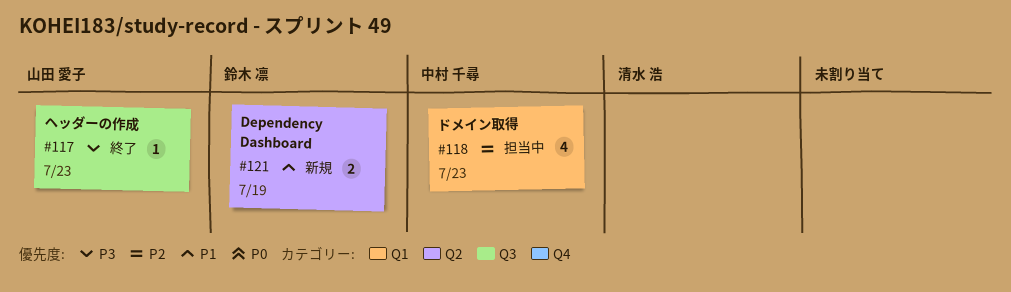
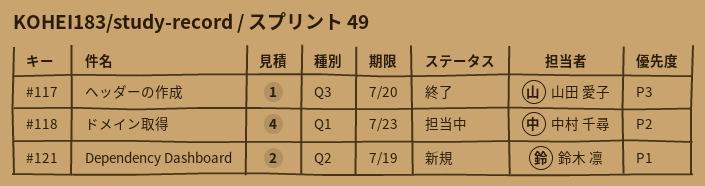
#117, due: Jul 23 -> Jul 20

